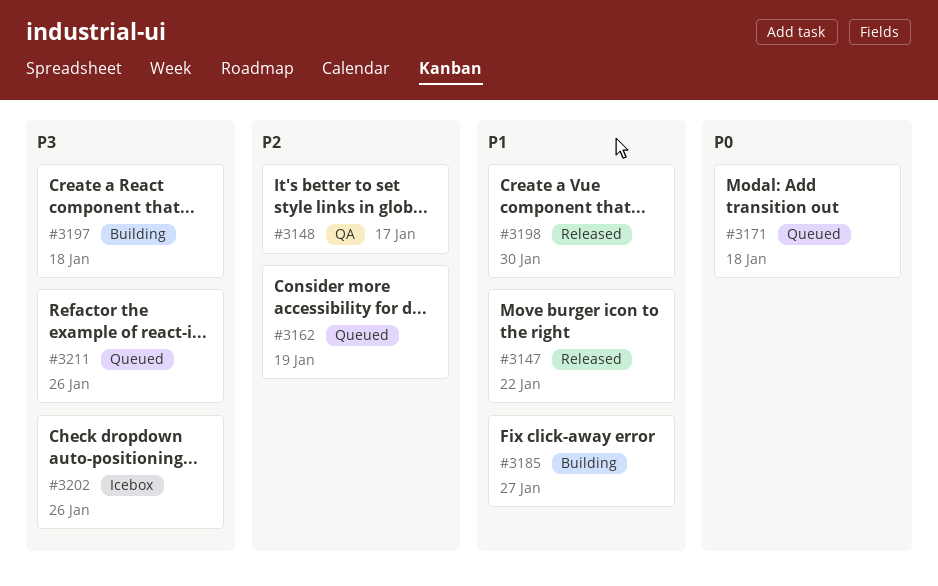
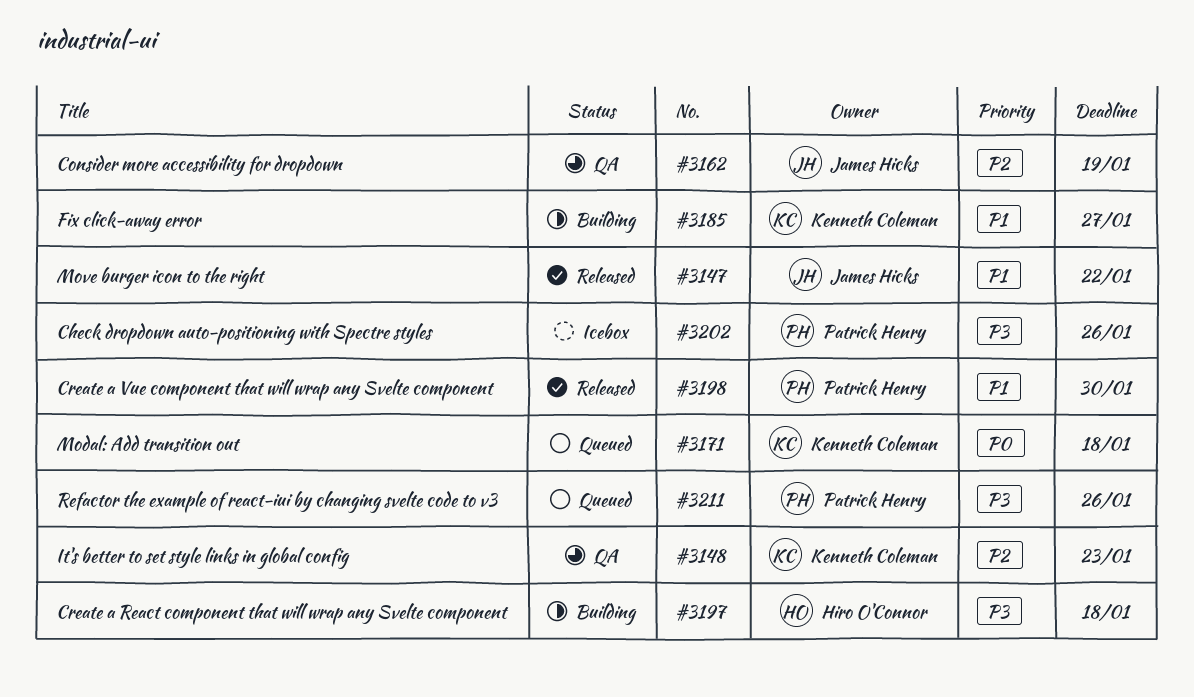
#3148, due: Jan 17 -> Jan 23
#3162, status: Queued -> QA

